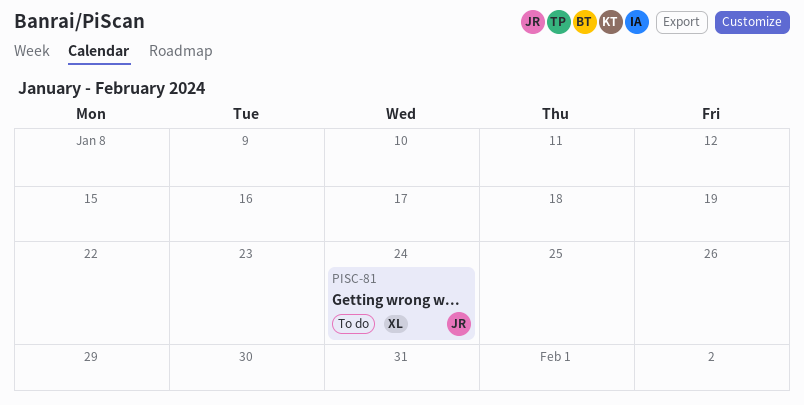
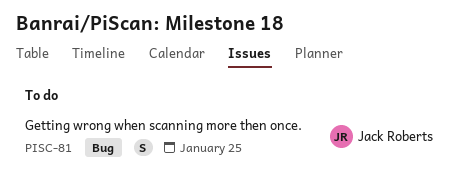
PISC-81, estimate: XL -> S
PISC-81, due: Jan 24 -> Jan 25

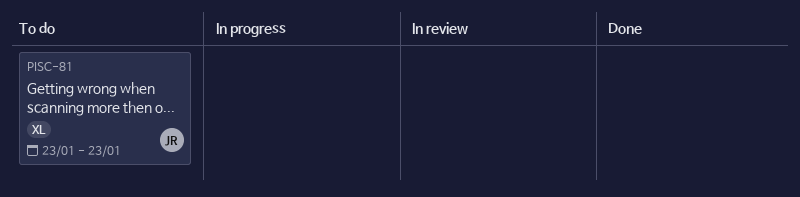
PISC-81, estimate: S -> XL
PISC-81, due: Jan 25 -> Jan 23

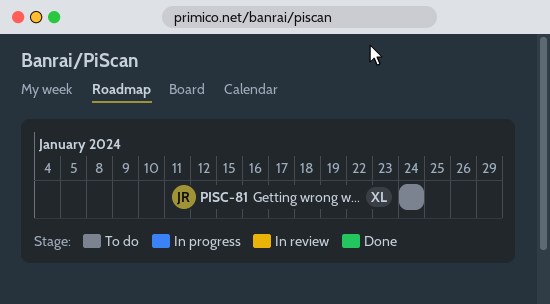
PISC-81, start: Jan 23 -> Jan 24
PISC-81, due: Jan 23 -> Jan 24

